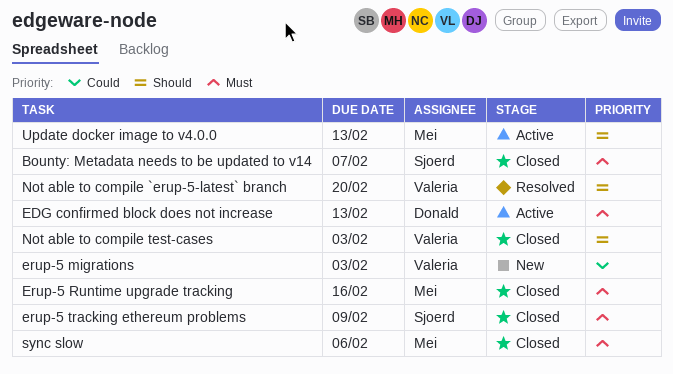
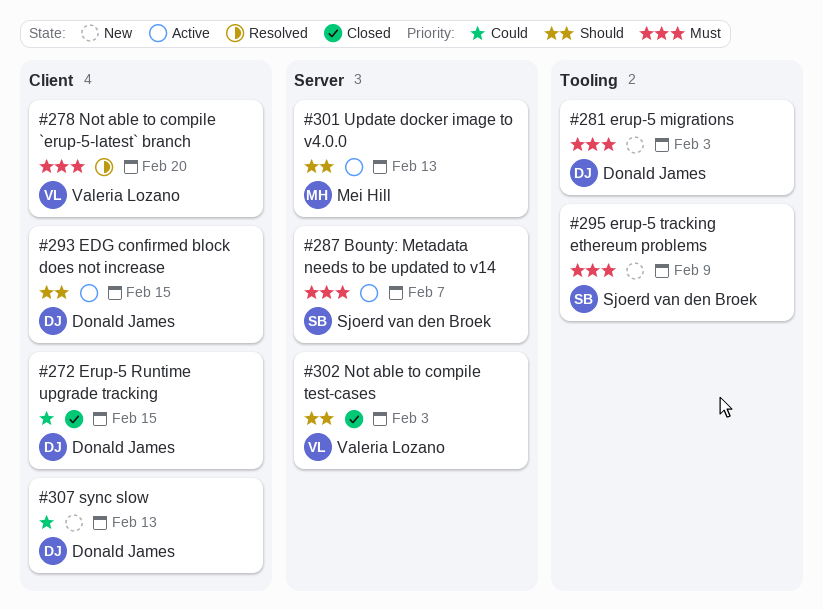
Bounty: Metadata needs to be updated to v14, status: Closed -> Active
EDG confirmed block does not increase, priority: Must -> Should
EDG confirmed block does not increase, due: Feb 13 -> Feb 15
erup-5 migrations, owner: Valeria Lozano -> Donald James
erup-5 migrations, priority: Could -> Must
Erup-5 Runtime upgrade tracking, owner: Mei Hill -> Donald James
Erup-5 Runtime upgrade tracking, priority: Must -> Could
Erup-5 Runtime upgrade tracking, due: Feb 16 -> Feb 15
erup-5 tracking ethereum problems, status: Closed -> New
Not able to compile `erup-5-latest` branch, priority: Should -> Must
sync slow, status: Closed -> New
sync slow, owner: Mei Hill -> Donald James
sync slow, priority: Must -> Could
sync slow, due: Feb 6 -> Feb 13

